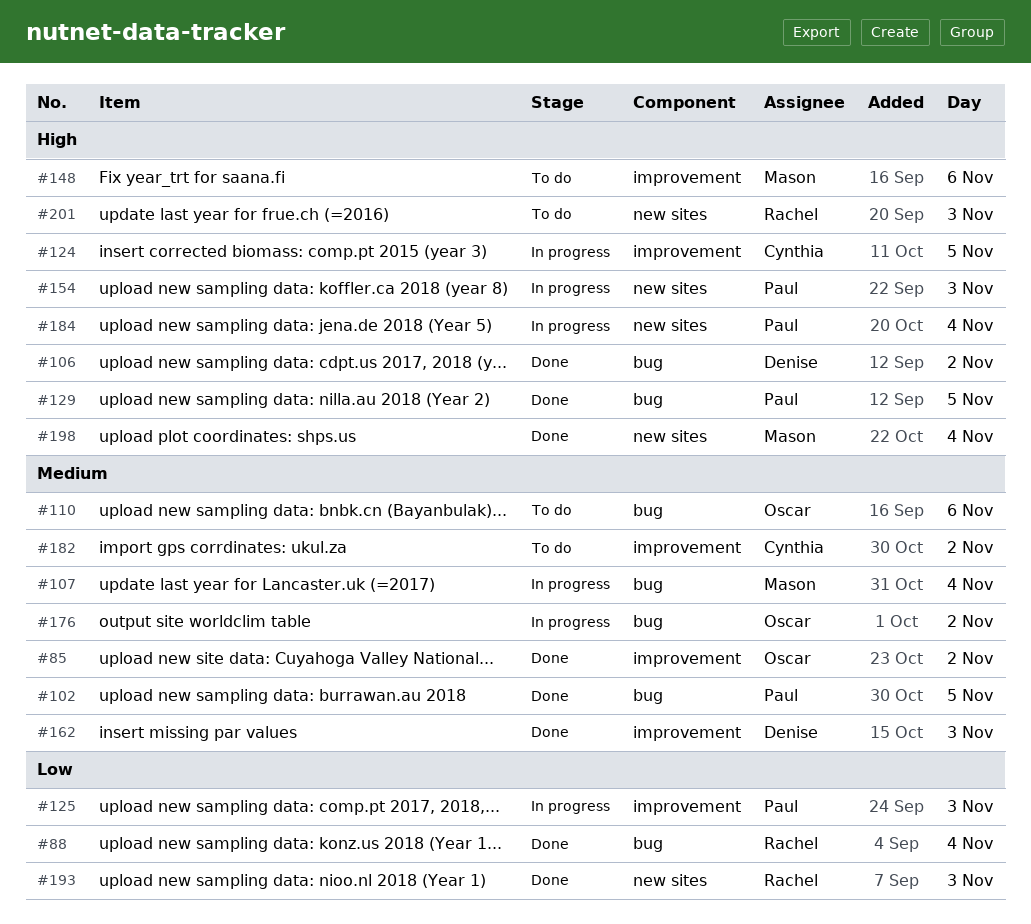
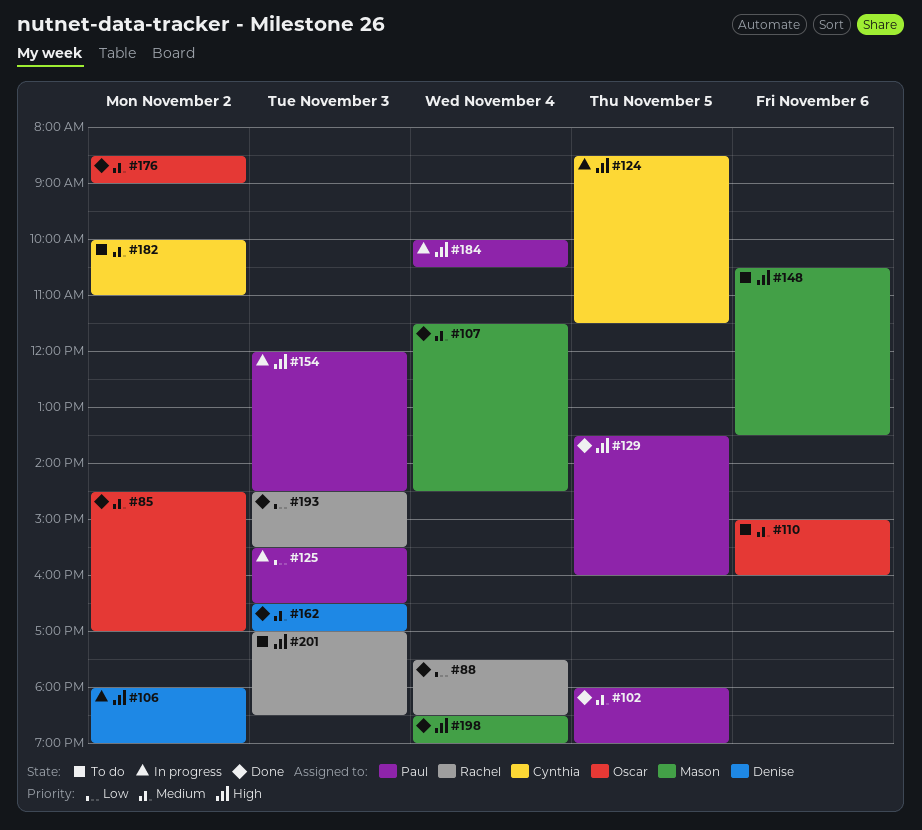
#106, status: Done -> In progress
#107, status: In progress -> Done
#176, status: In progress -> Done

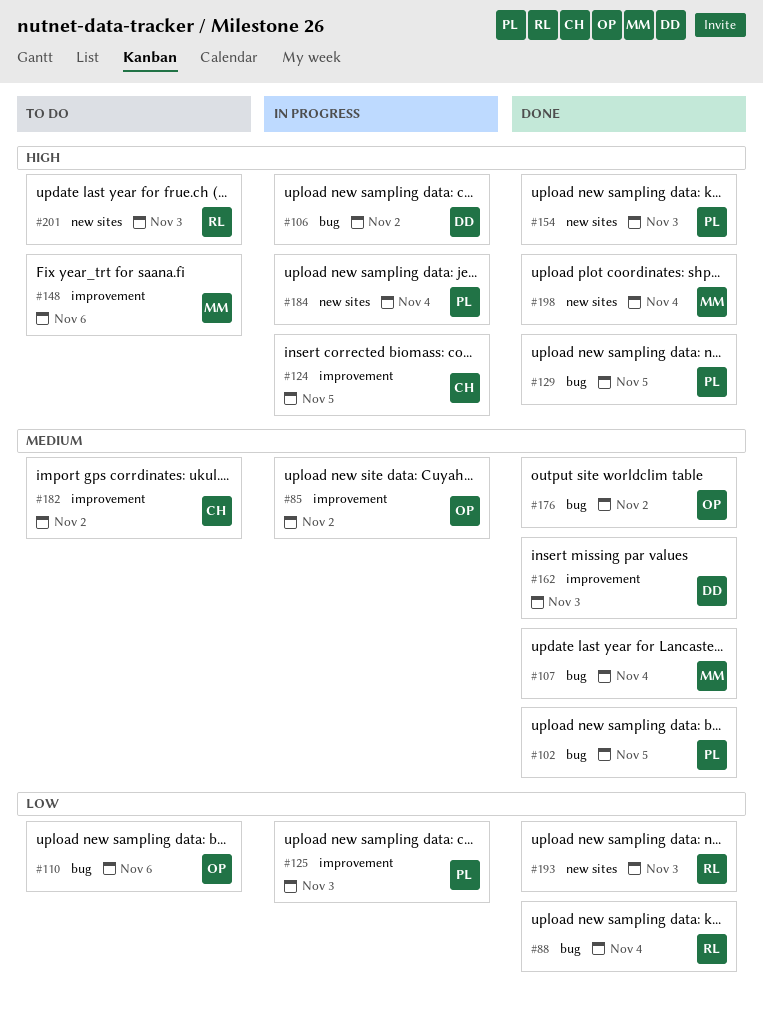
#85, status: Done -> In progress
#110, priority: Medium -> Low
#154, status: In progress -> Done

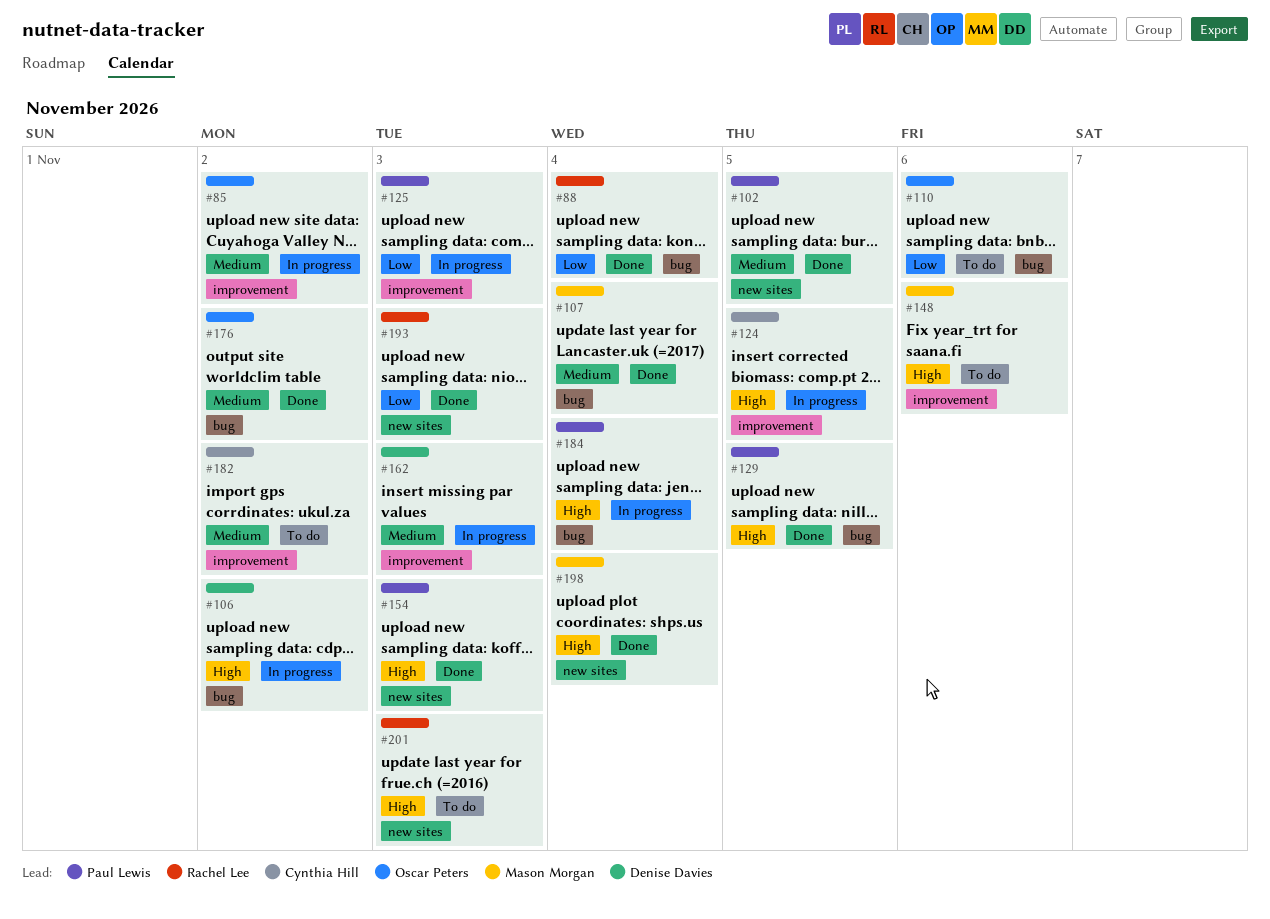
#102, label: bug -> new sites
#162, status: Done -> In progress
#184, label: new sites -> bug

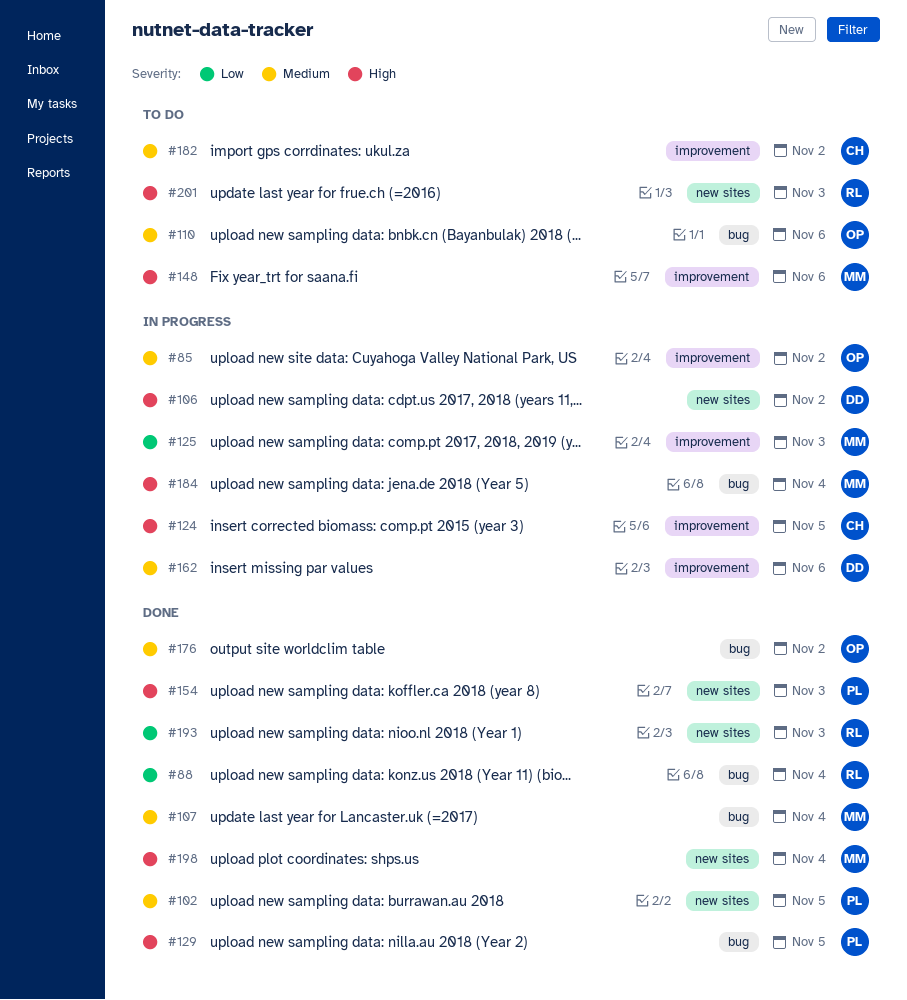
#106, label: bug -> new sites
#110, priority: Low -> Medium
#125, owner: Paul Lewis -> Mason Morgan
#162, day: Nov 3 -> Nov 6
#184, owner: Paul Lewis -> Mason Morgan

